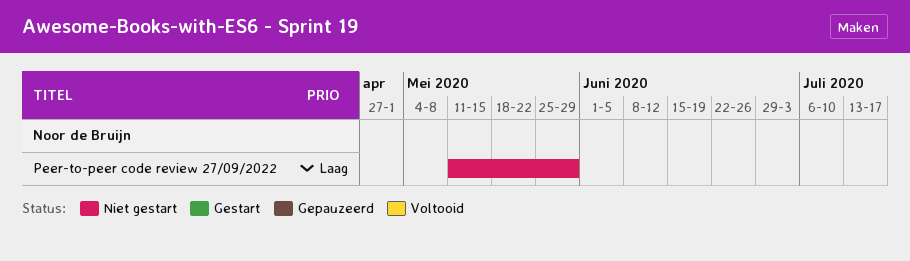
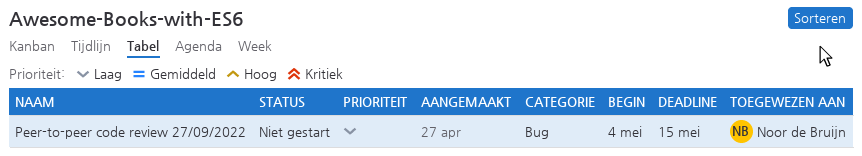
Peer-to-peer code review 27/09/2022, start: May 11 -> May 4
Peer-to-peer code review 27/09/2022, due: May 29 -> May 15

